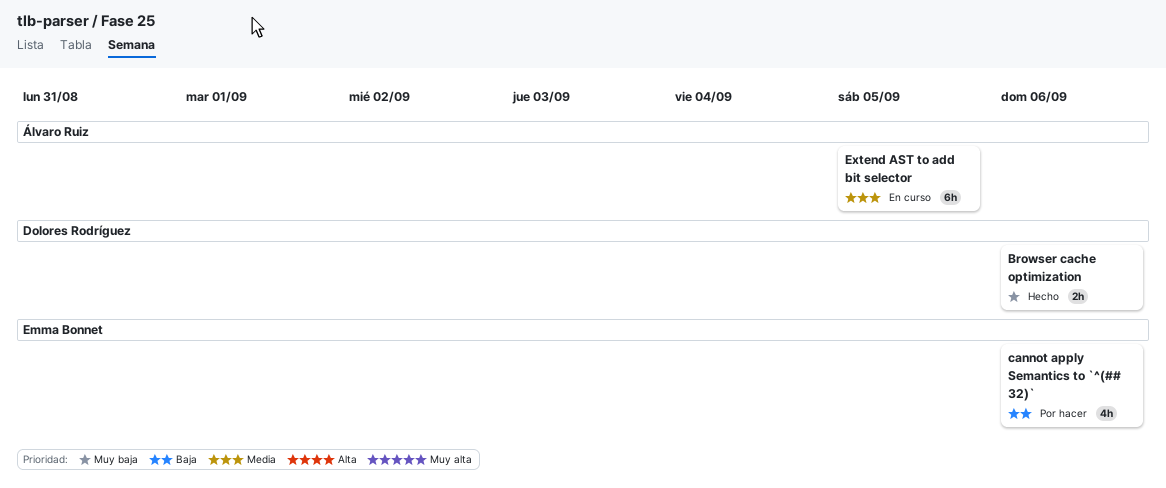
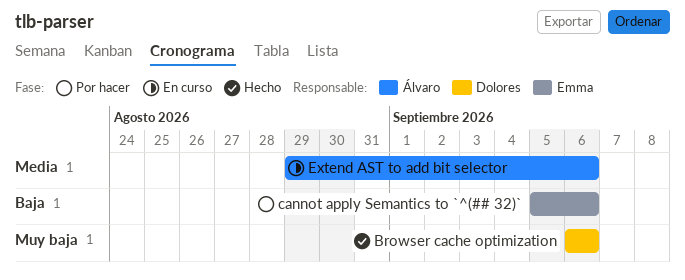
Extend AST to add bit selector, due: Sep 5 -> Sep 6

